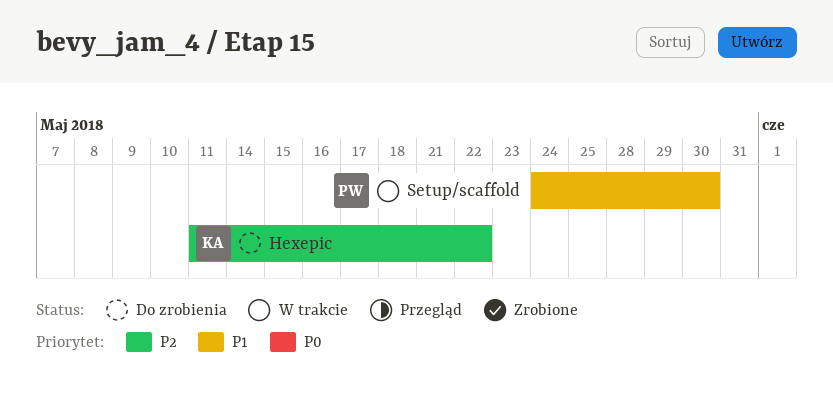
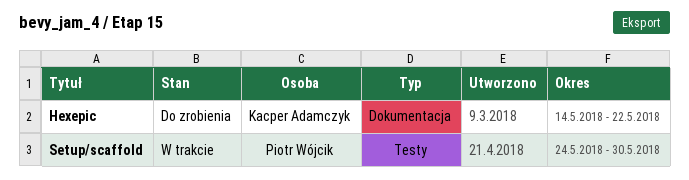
Hexepic, start: May 11 -> May 14

